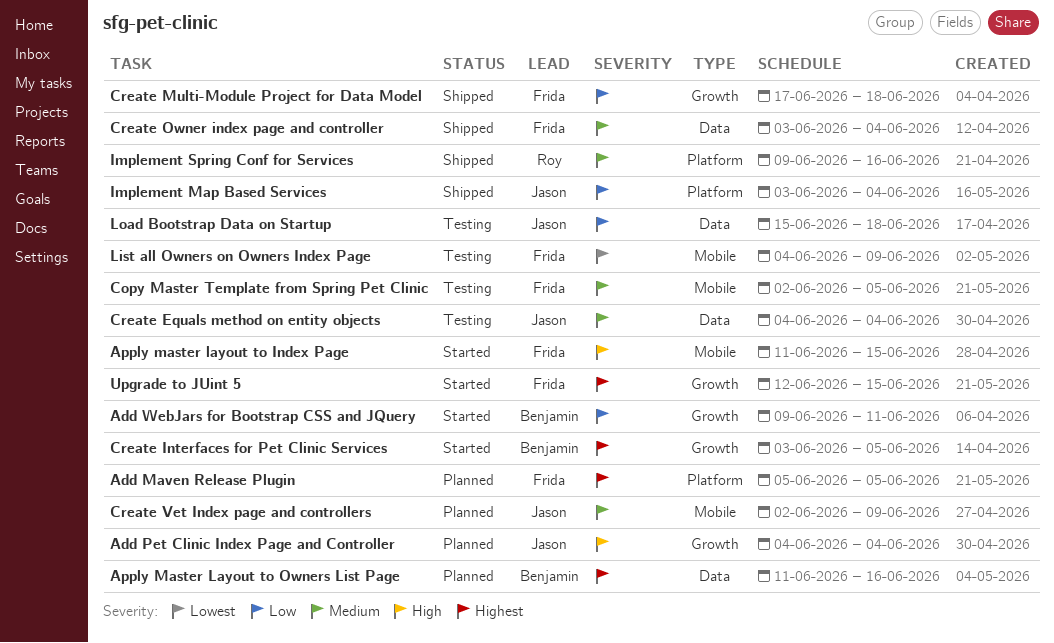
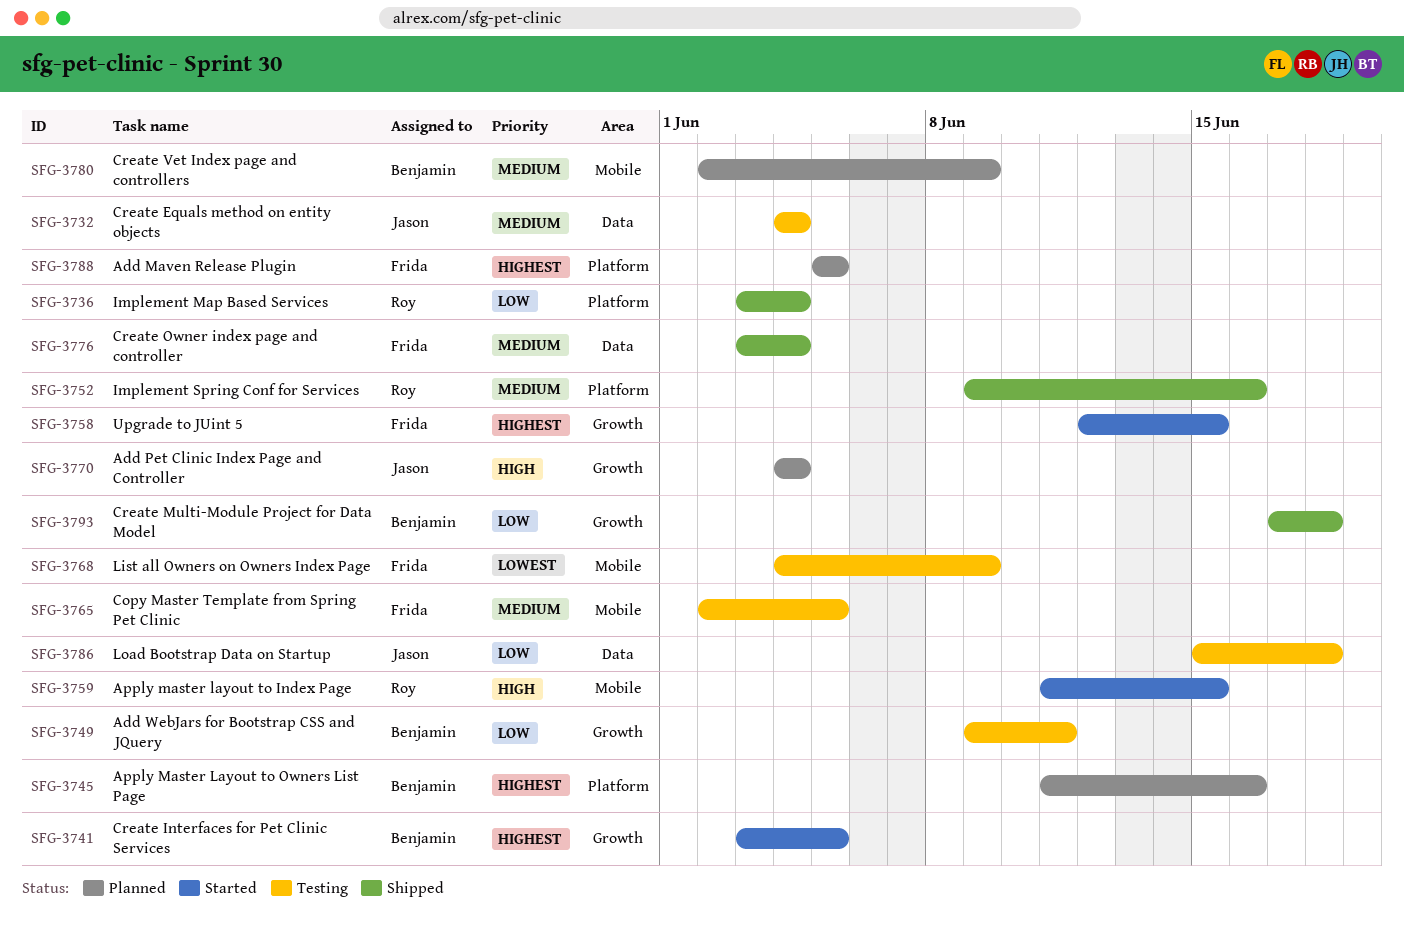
Add WebJars for Bootstrap CSS and JQuery, status: Started -> Testing
Apply master layout to Index Page, owner: Frida -> Roy
Apply Master Layout to Owners List Page, label: Data -> Platform
Create Multi-Module Project for Data Model, owner: Frida -> Benjamin
Create Vet Index page and controllers, owner: Jason -> Benjamin
Implement Map Based Services, owner: Jason -> Roy

